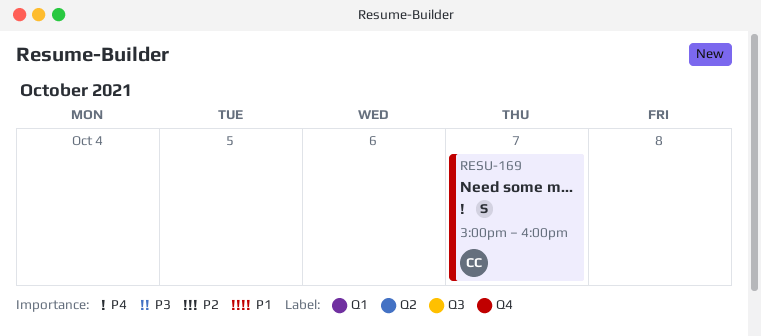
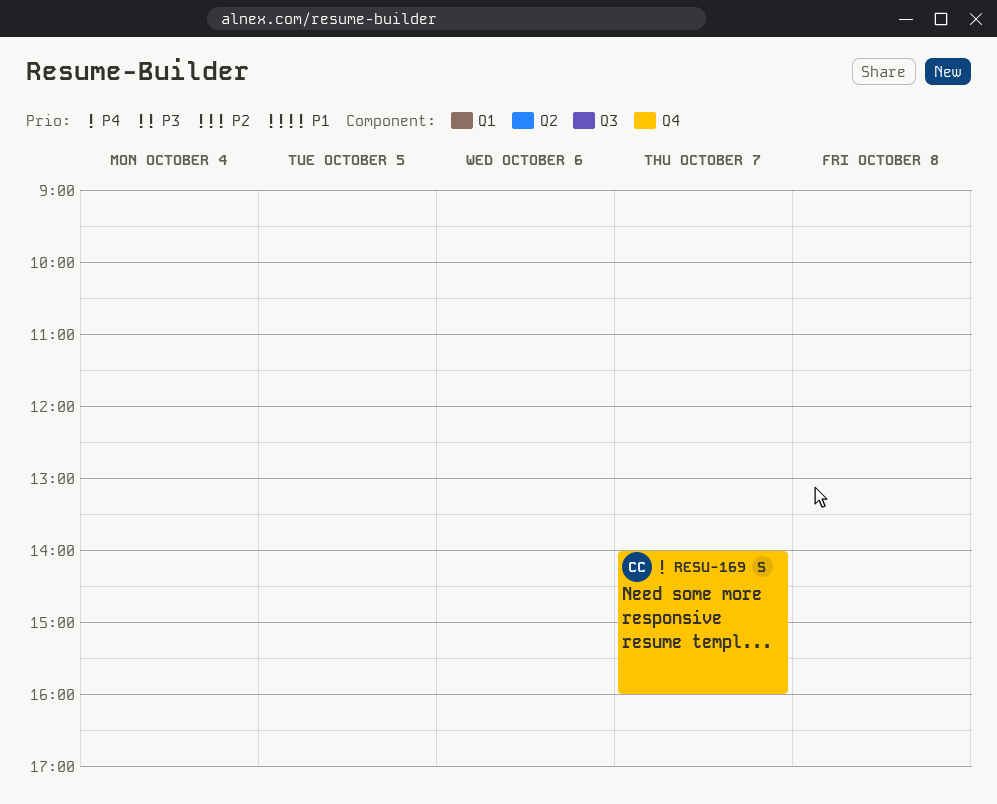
RESU-169, begins: 15:00 -> 14:00

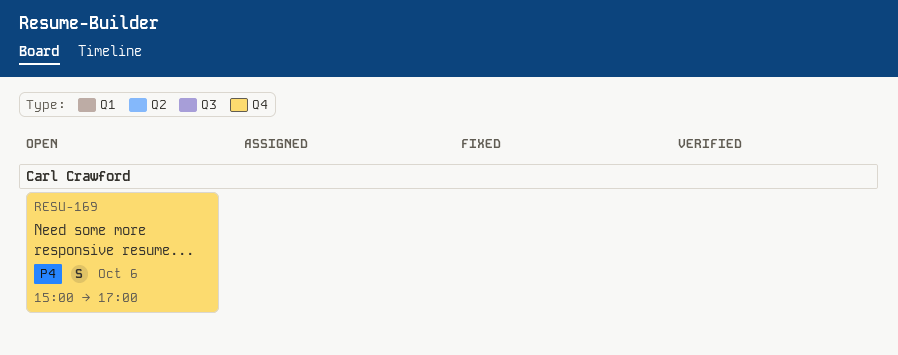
RESU-169, day: Oct 7 -> Oct 6
RESU-169, begins: 14:00 -> 15:00
RESU-169, ends: 16:00 -> 17:00

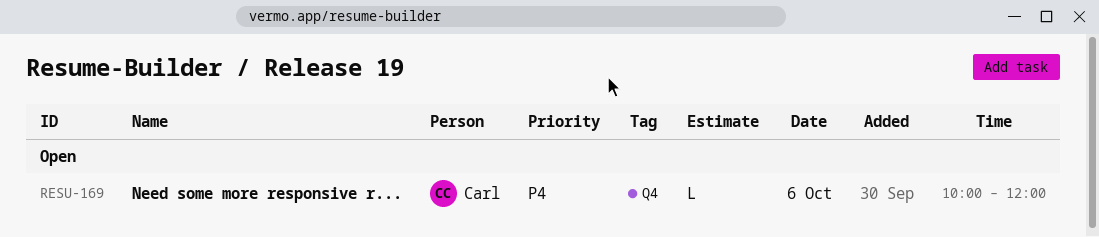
RESU-169, estimate: S -> L
RESU-169, begins: 15:00 -> 10:00
RESU-169, ends: 17:00 -> 12:00

